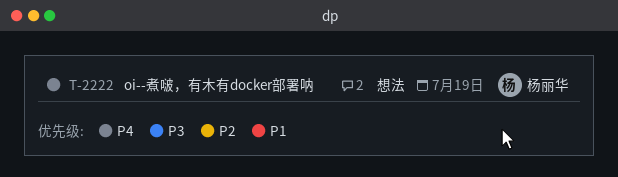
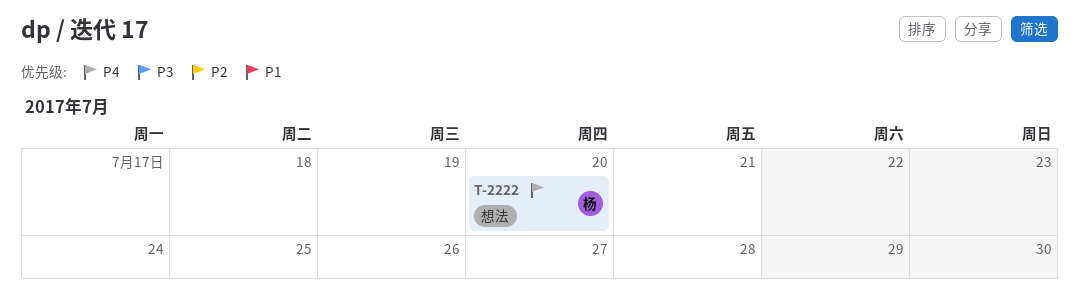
T-2222, due: Jul 19 -> Jul 20

